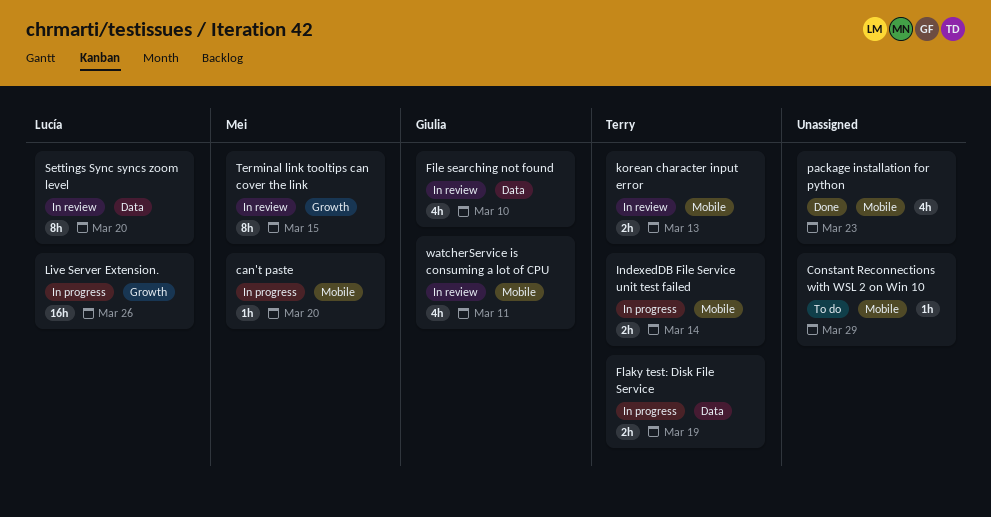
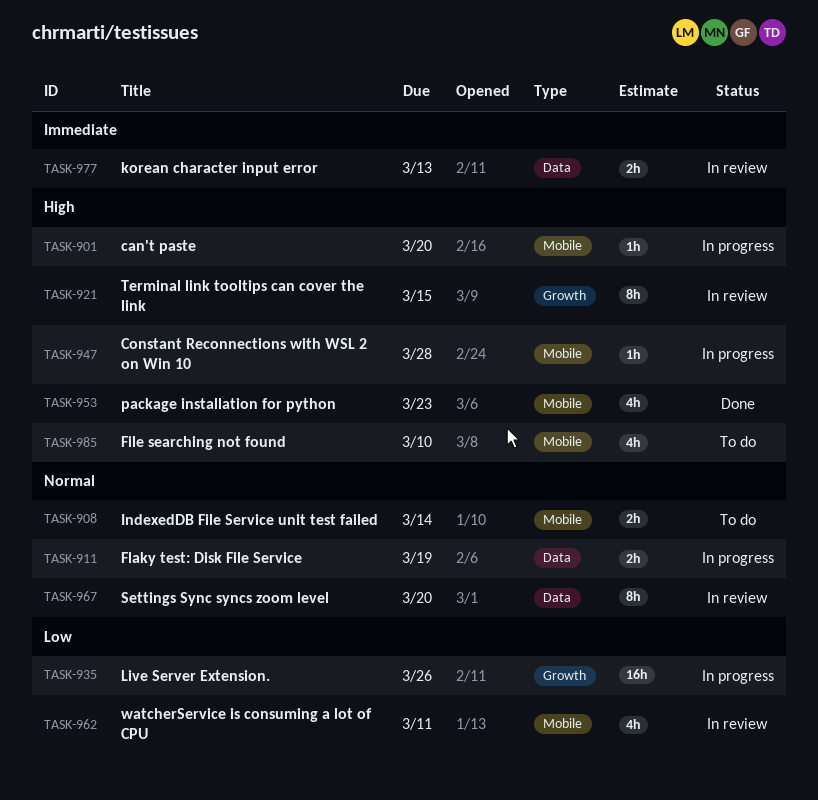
Constant Reconnections with WSL 2 on Win 10, status: To do -> In progress
Constant Reconnections with WSL 2 on Win 10, due: Mar 29 -> Mar 28
File searching not found, status: In review -> To do
File searching not found, label: Data -> Mobile
IndexedDB File Service unit test failed, status: In progress -> To do
korean character input error, label: Mobile -> Data

